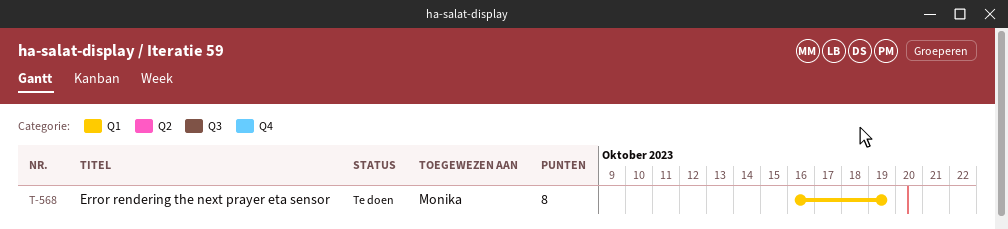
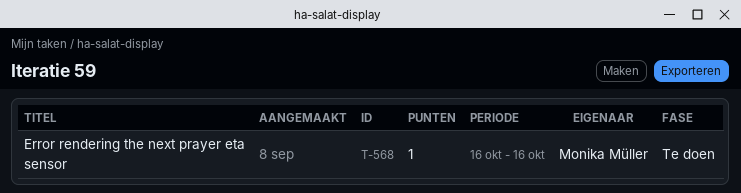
T-568, estimate: 8 -> 1
T-568, due: Oct 19 -> Oct 16

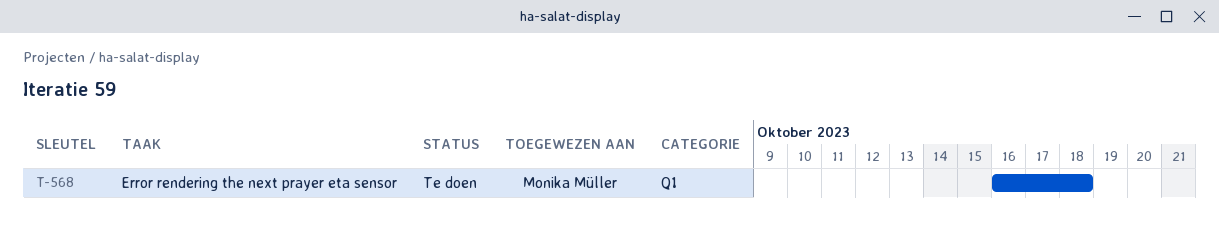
T-568, due: Oct 16 -> Oct 18

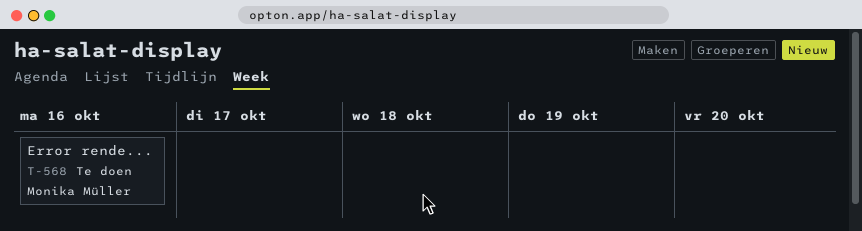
T-568, due: Oct 18 -> Oct 16

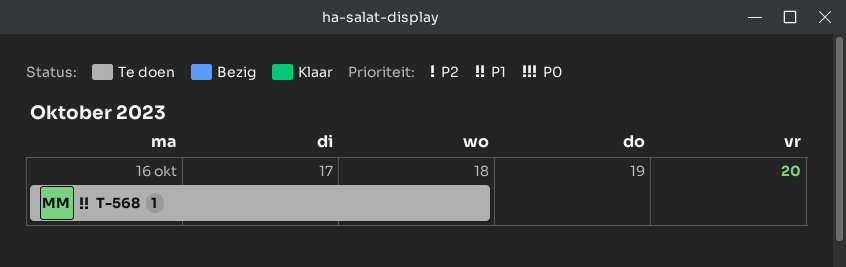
T-568, due: Oct 16 -> Oct 18

